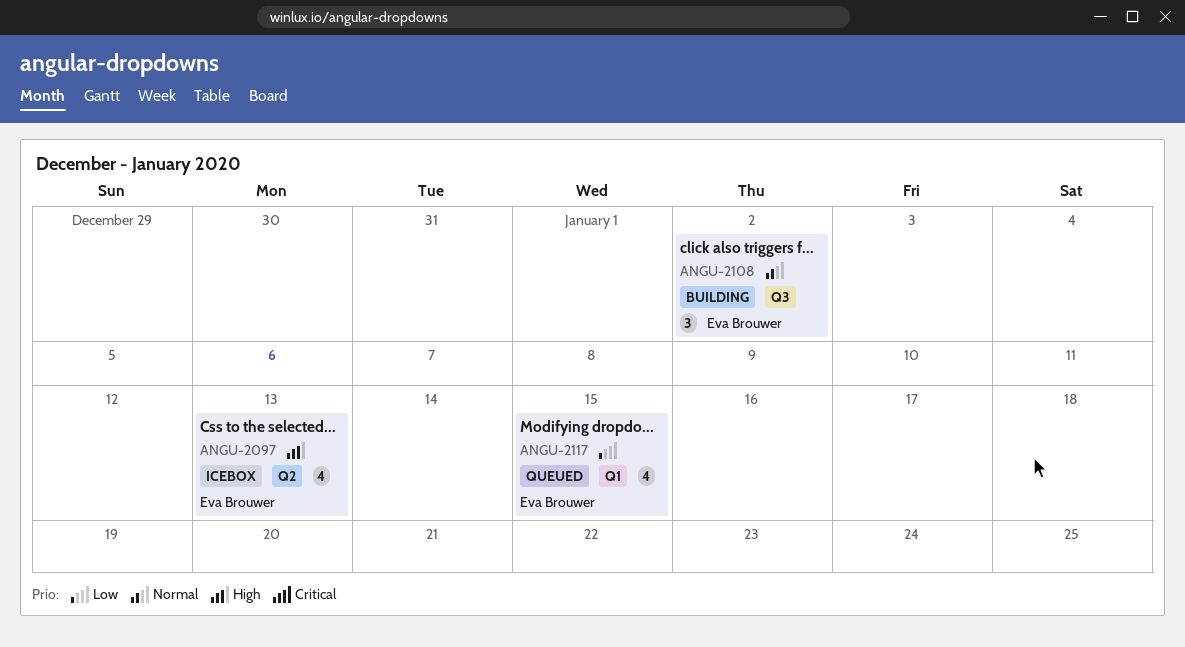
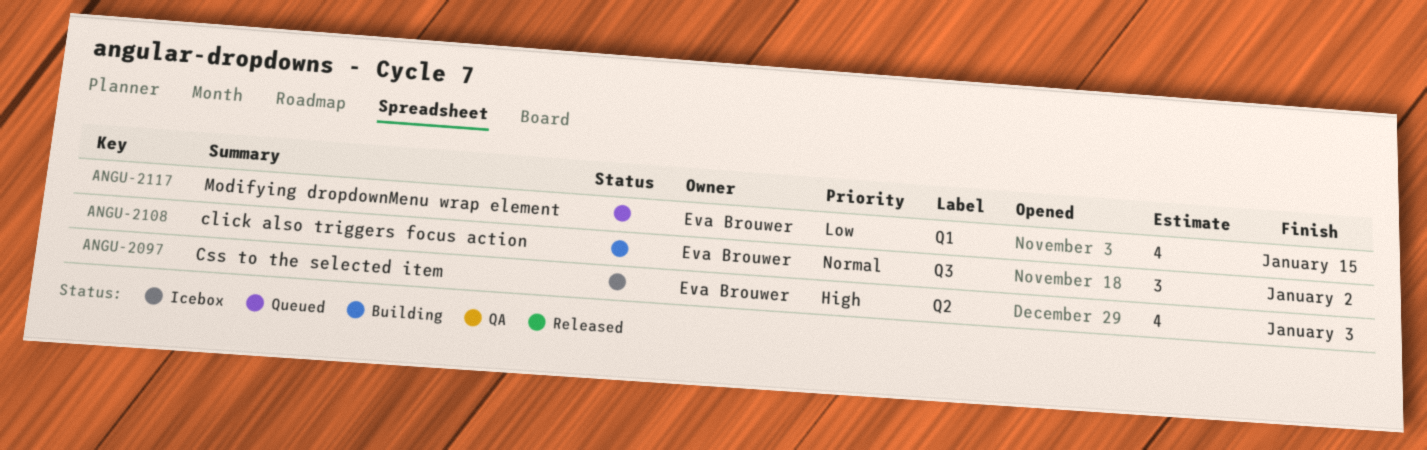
ANGU-2097, due: Jan 13 -> Jan 3

